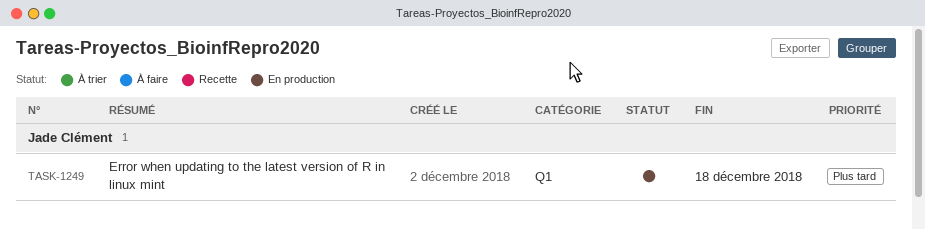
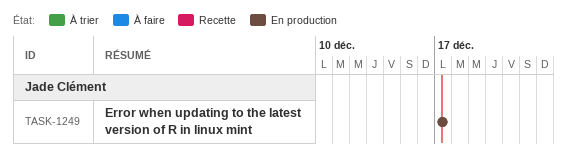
TASK-1249, due: Dec 18 -> Dec 17

